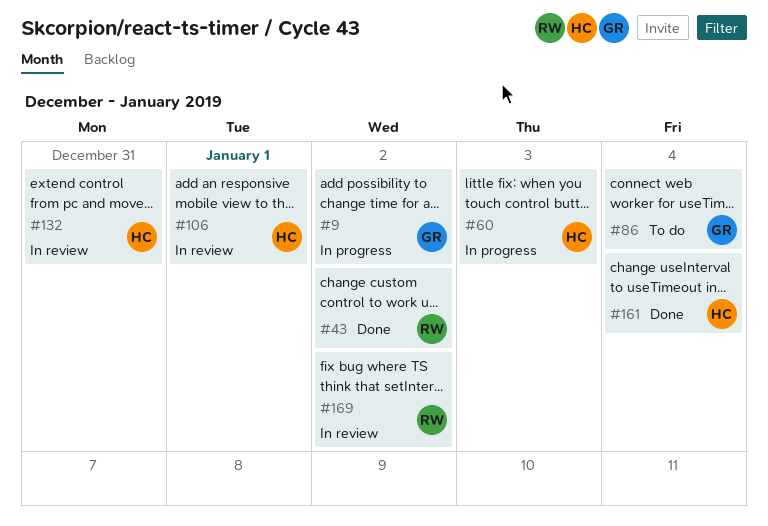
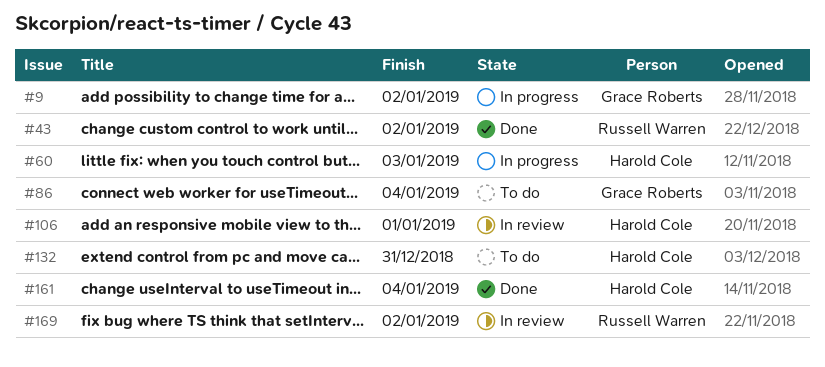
#132, status: In review -> To do

